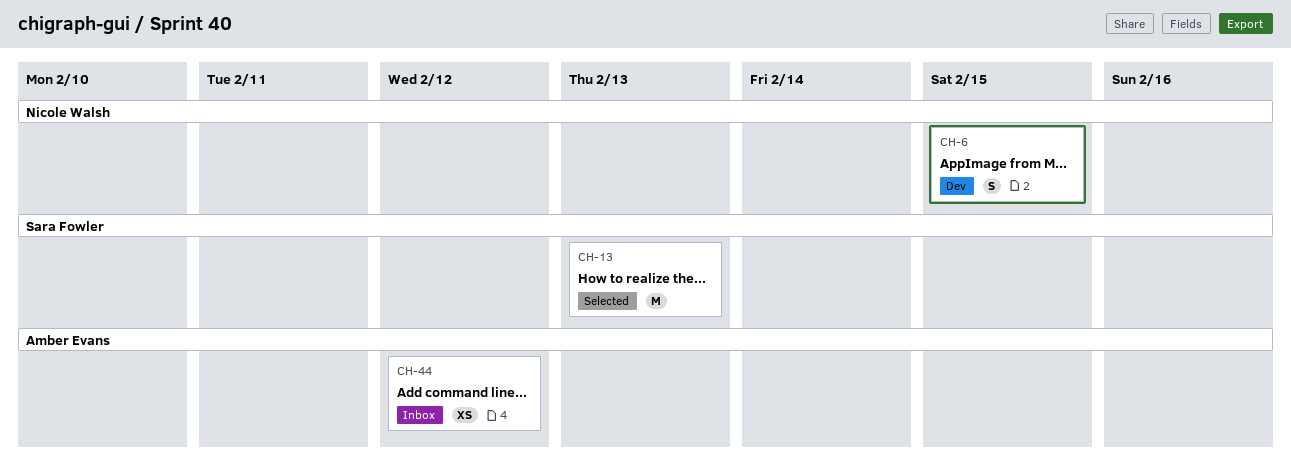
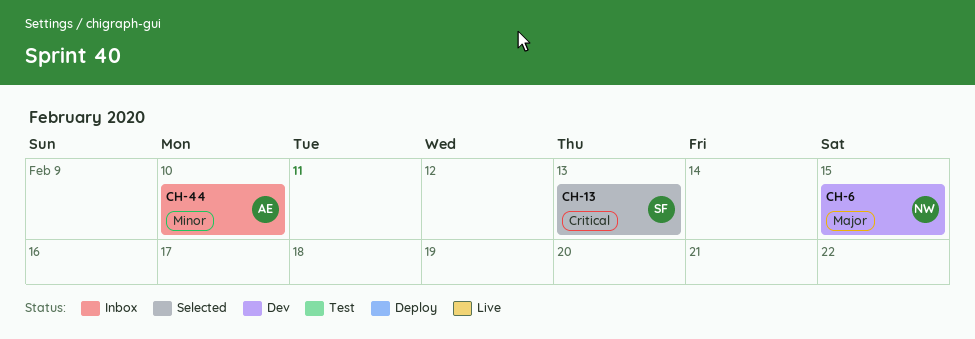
CH-44, due: Feb 12 -> Feb 10

